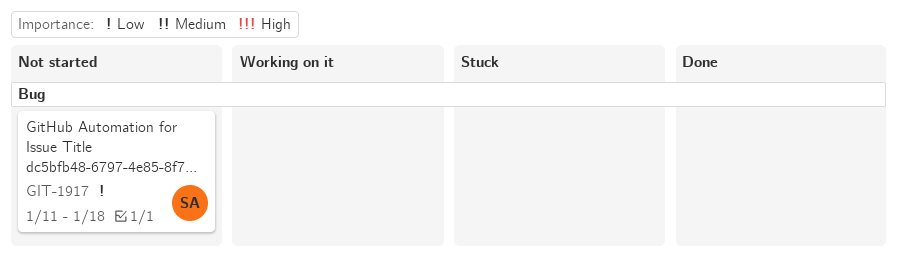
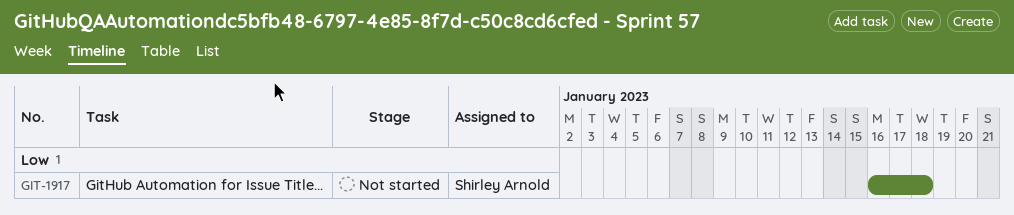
GIT-1917, start: Jan 11 -> Jan 16

